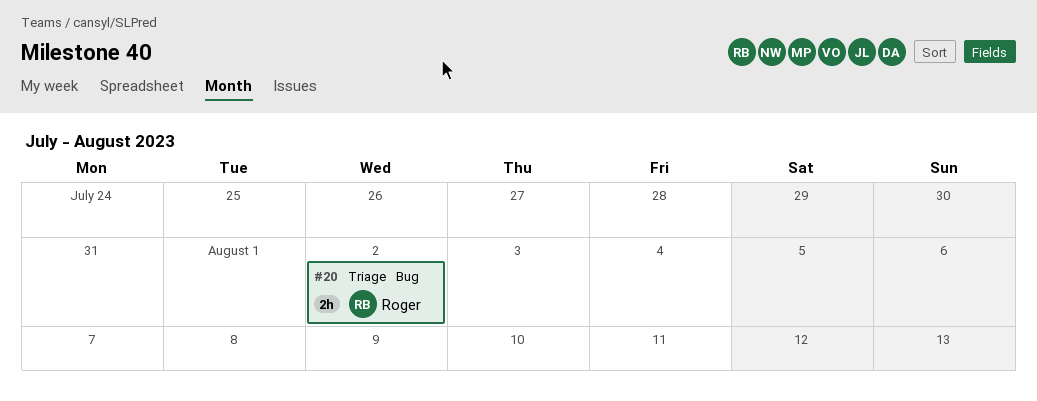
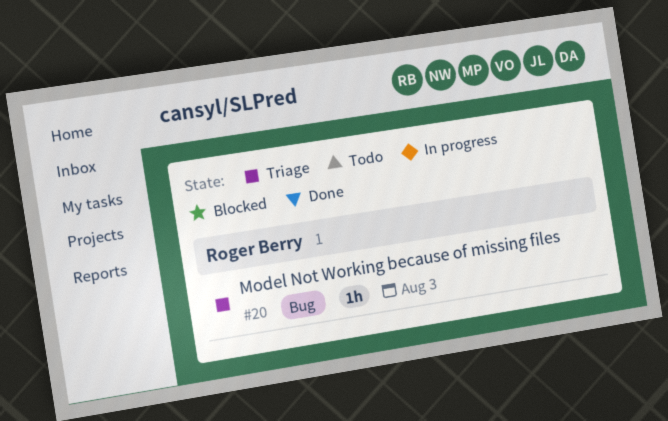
#20, estimate: 2h -> 1h
#20, due: Aug 2 -> Aug 3

